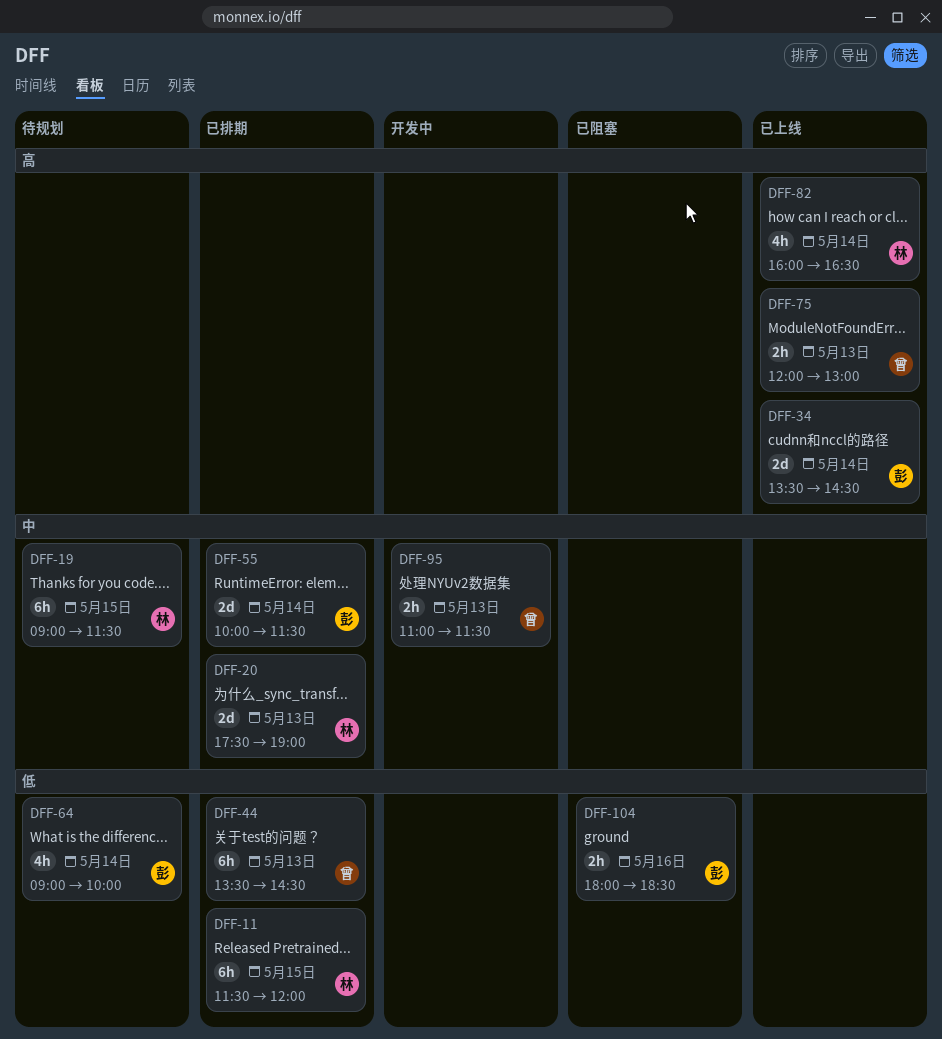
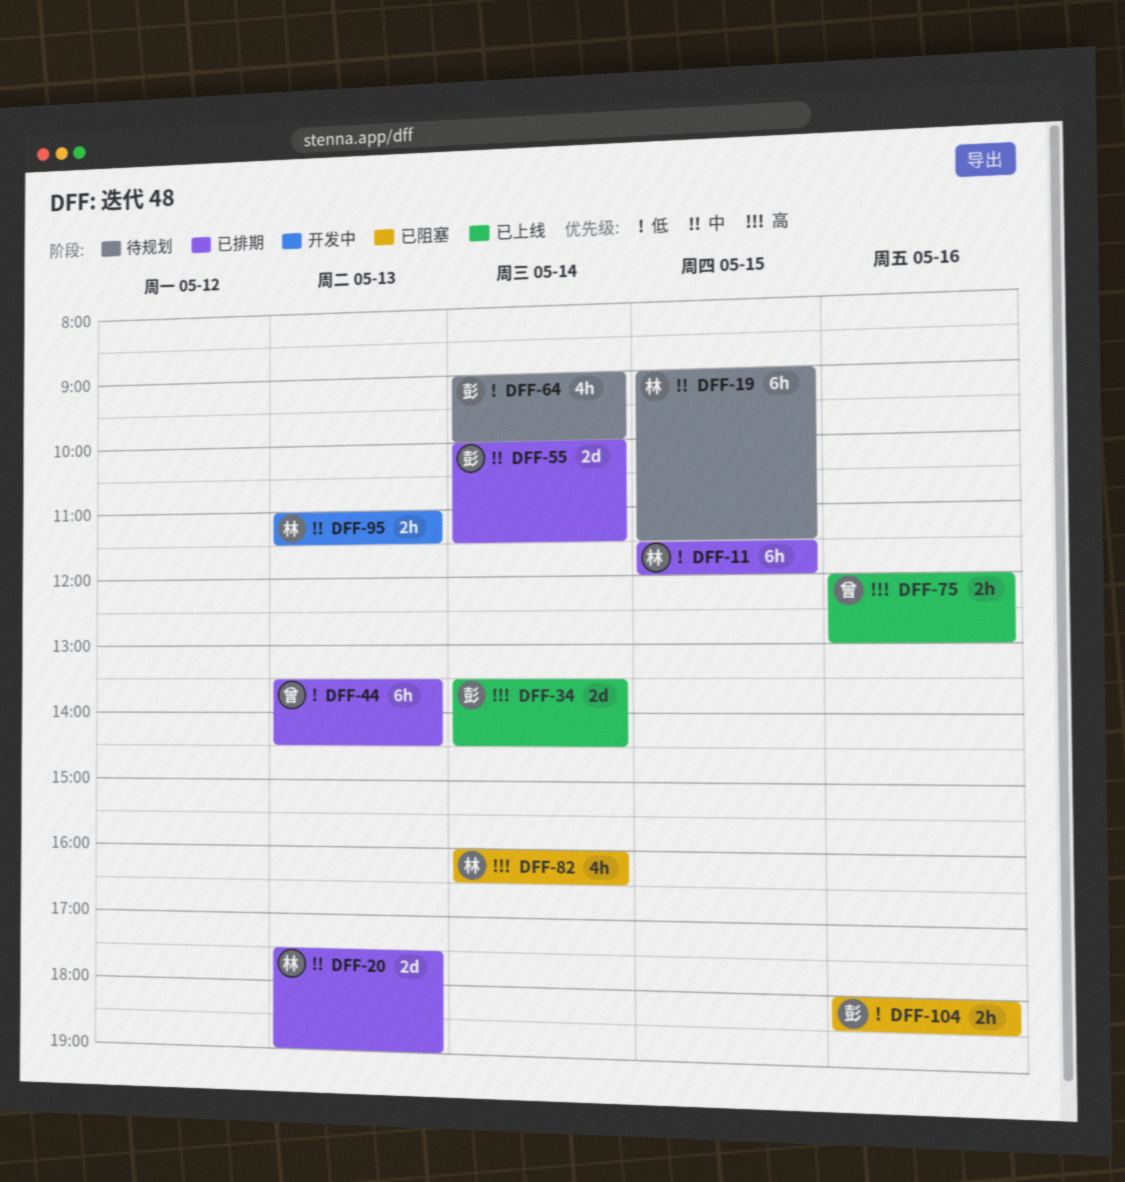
DFF-75, day: May 13 -> May 16
DFF-82, status: 已上线 -> 已阻塞
DFF-95, owner: 曾 -> 林

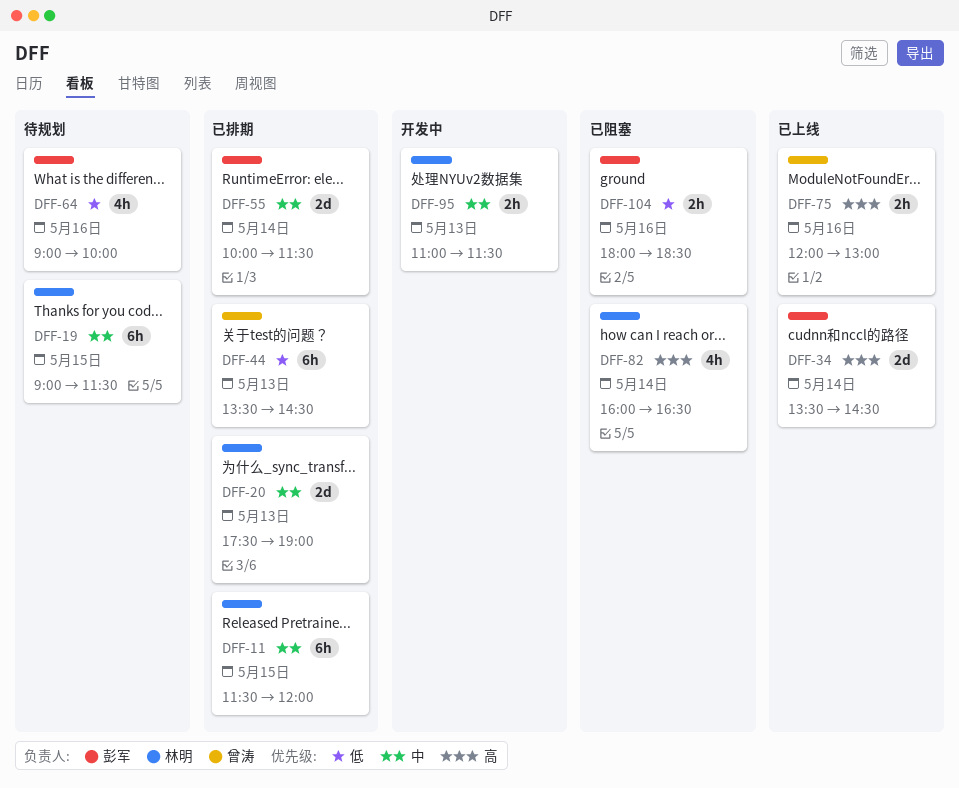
DFF-11, priority: 低 -> 中
DFF-64, day: May 14 -> May 16

